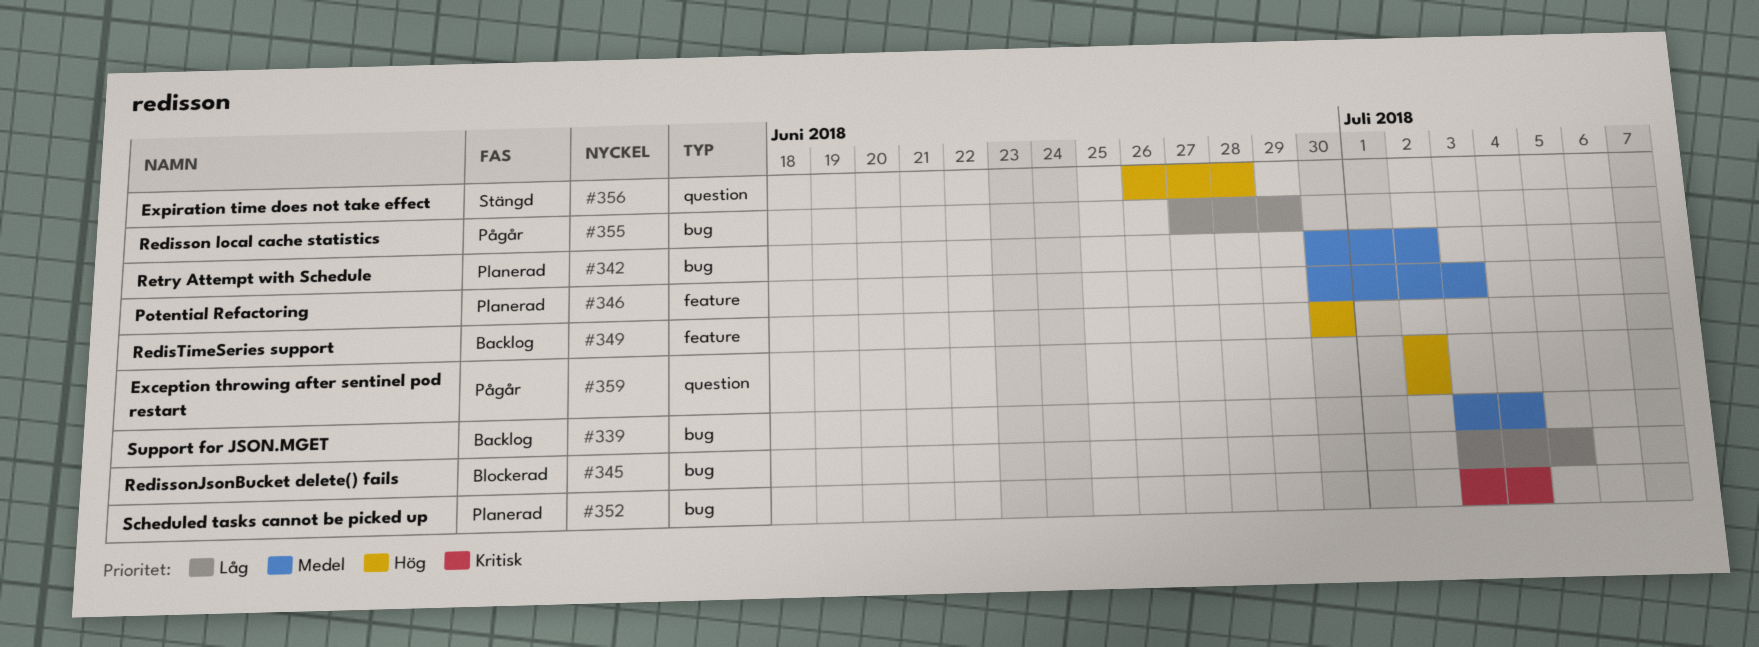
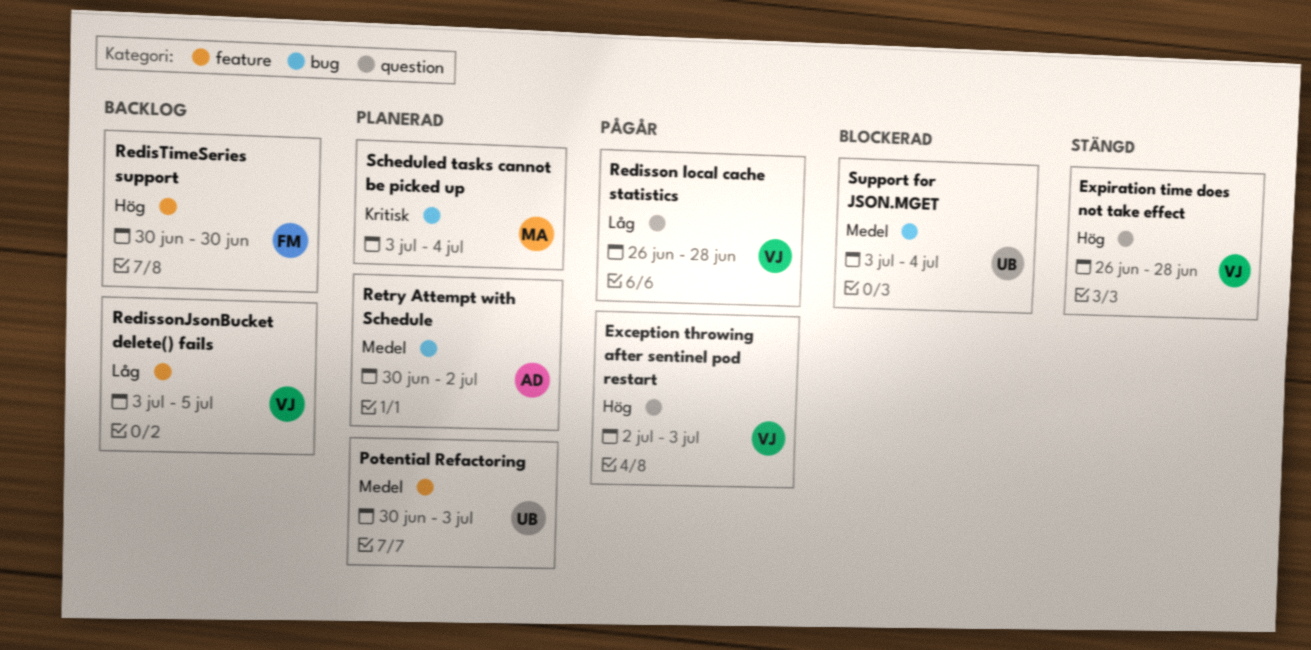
Exception throwing after sentinel pod restart, due: Jul 2 -> Jul 3
Redisson local cache statistics, label: bug -> question
Redisson local cache statistics, start: Jun 27 -> Jun 26
Redisson local cache statistics, due: Jun 29 -> Jun 28
RedissonJsonBucket delete() fails, status: Blockerad -> Backlog
RedissonJsonBucket delete() fails, label: bug -> feature
Support for JSON.MGET, status: Backlog -> Blockerad

